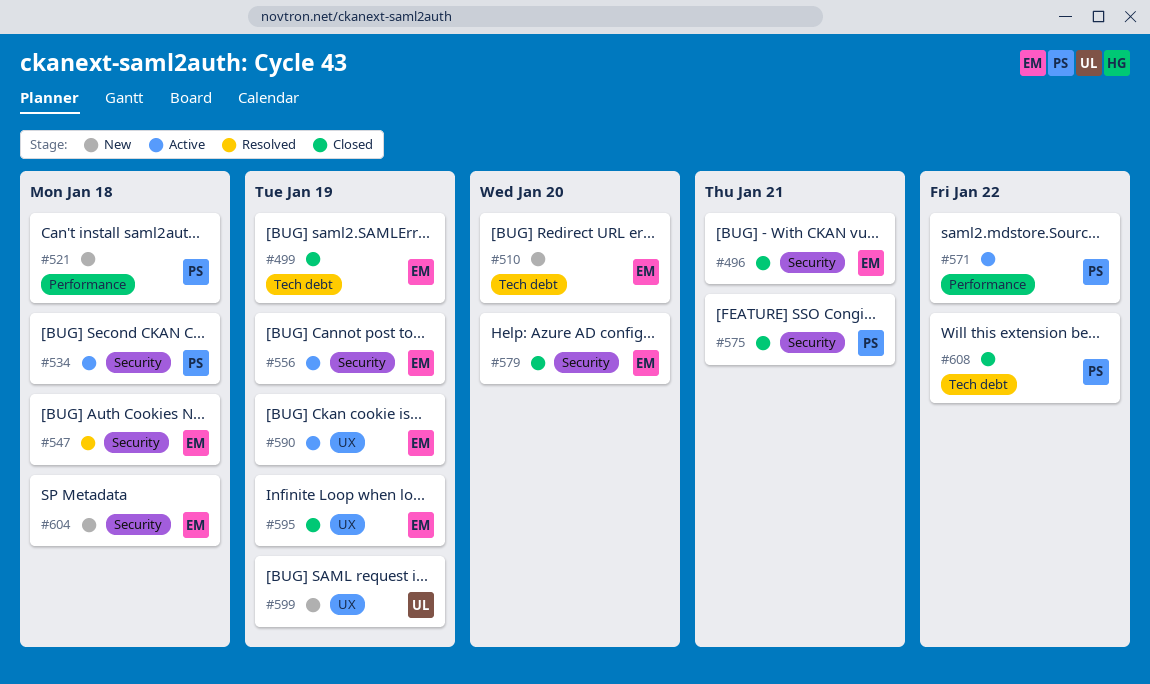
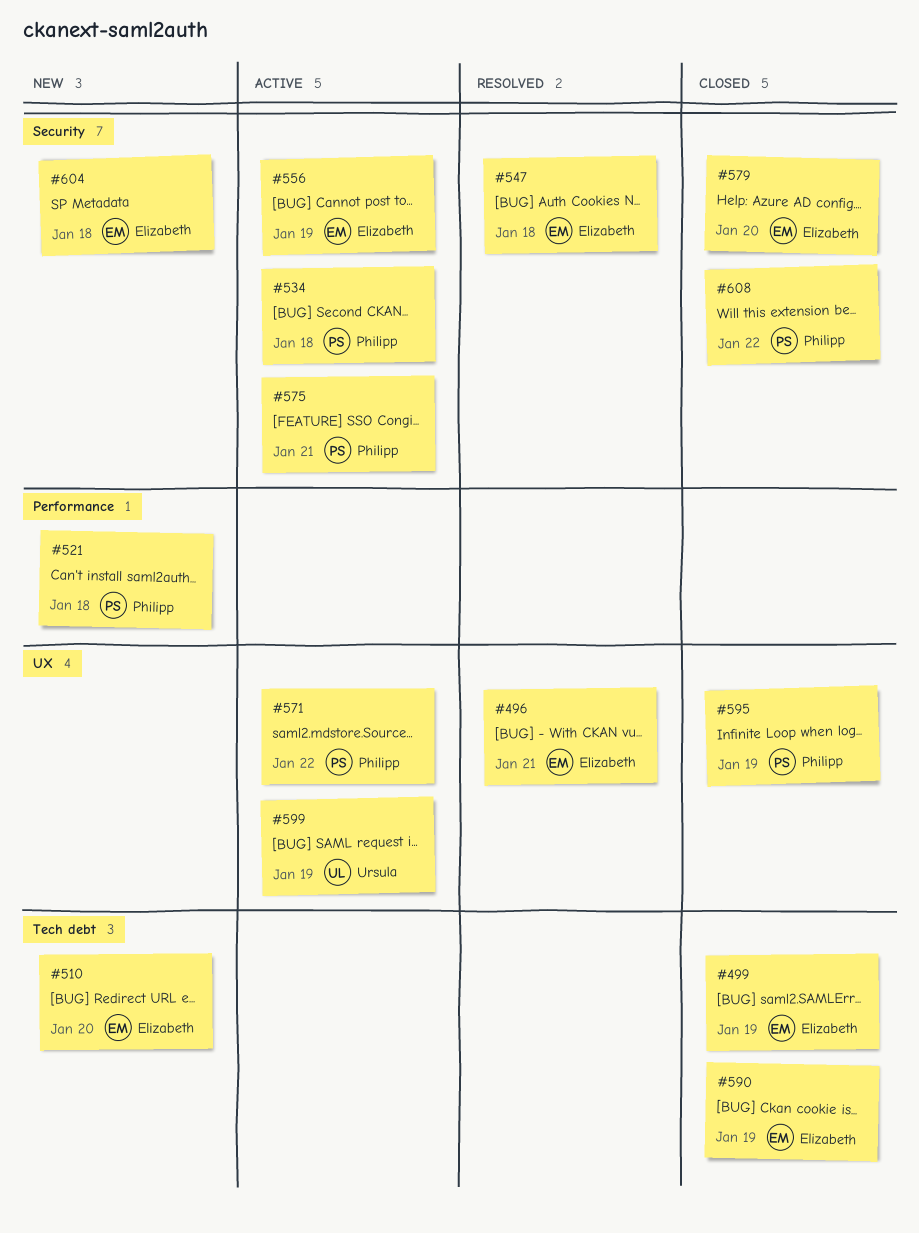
#496, status: Closed -> Resolved
#496, label: Security -> UX
#571, label: Performance -> UX
#575, status: Closed -> Active
#590, status: Active -> Closed
#590, label: UX -> Tech debt
#595, owner: Elizabeth -> Philipp
#599, status: New -> Active
#608, label: Tech debt -> Security

